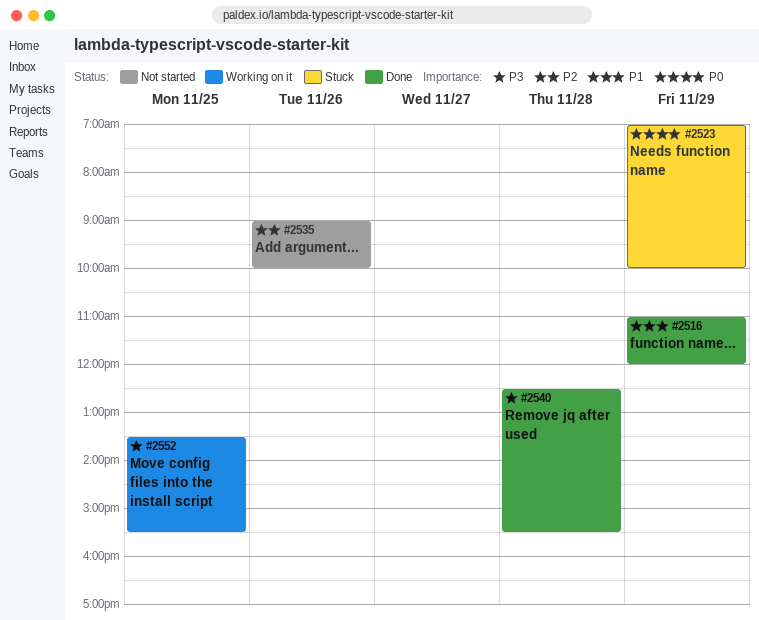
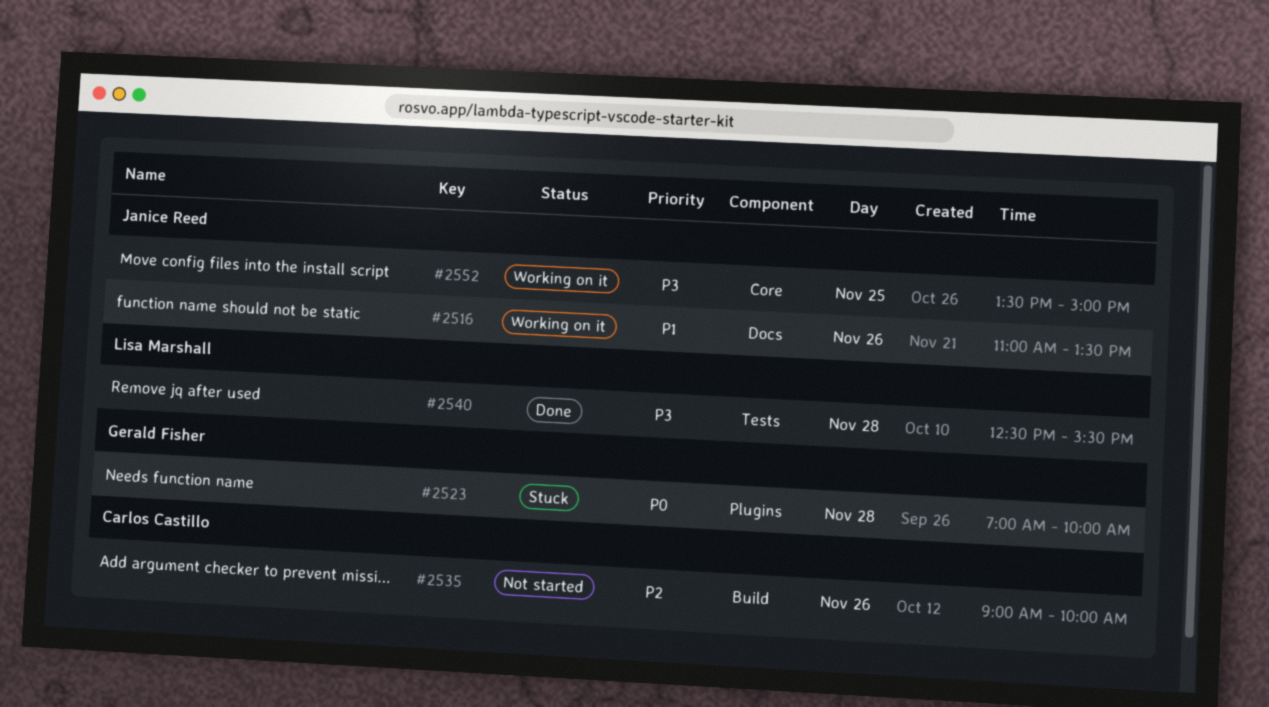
#2516, status: Done -> Working on it
#2516, day: Nov 29 -> Nov 26
#2516, ends: 12:00 -> 13:30
#2523, day: Nov 29 -> Nov 28
#2552, ends: 15:30 -> 15:00

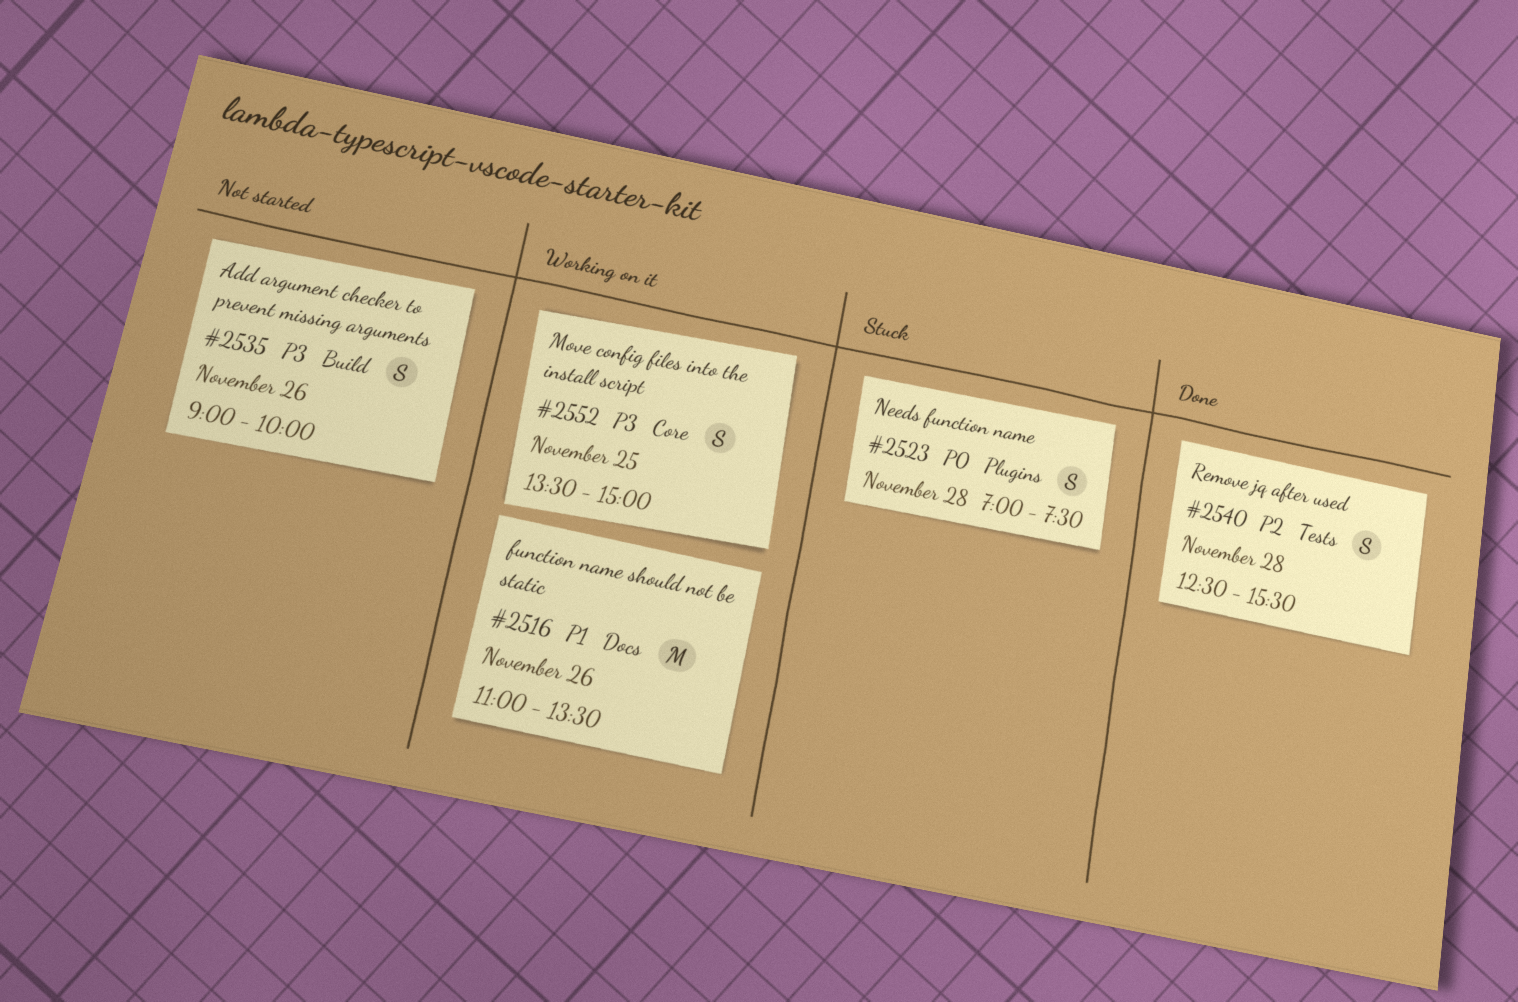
#2523, ends: 10:00 -> 07:30
#2535, priority: P2 -> P3
#2540, priority: P3 -> P2

